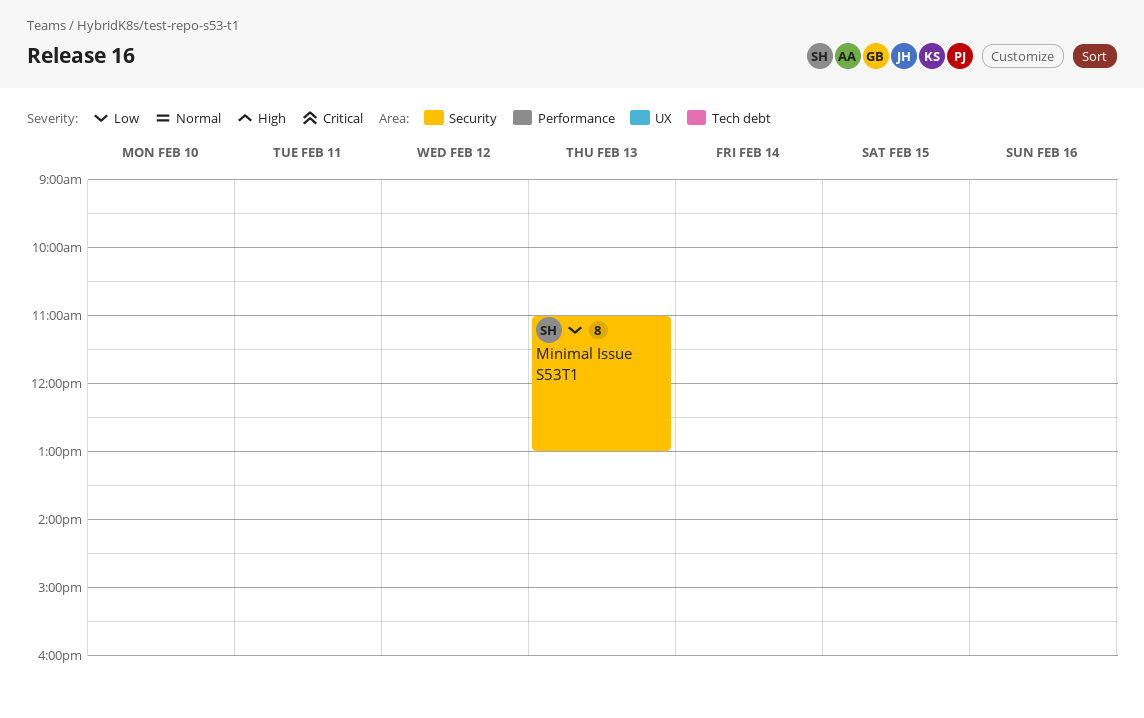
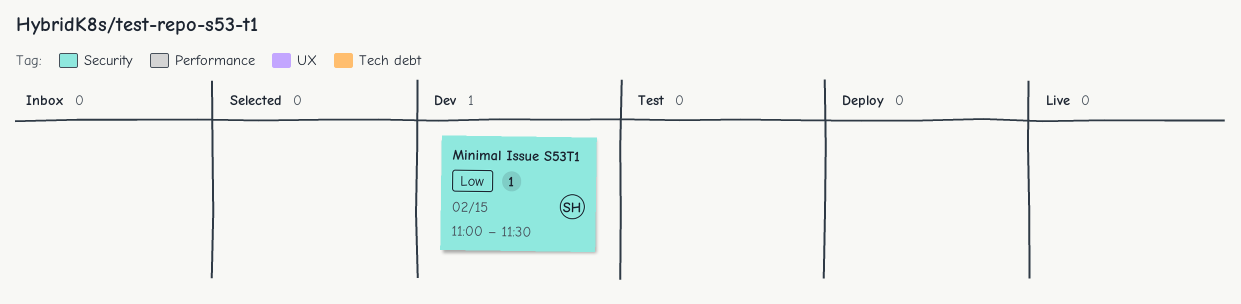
Minimal Issue S53T1, estimate: 8 -> 1
Minimal Issue S53T1, day: Feb 13 -> Feb 15
Minimal Issue S53T1, ends: 13:00 -> 11:30

